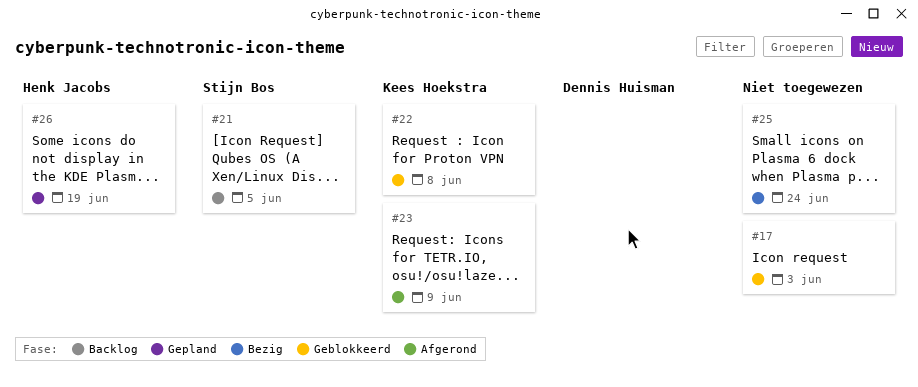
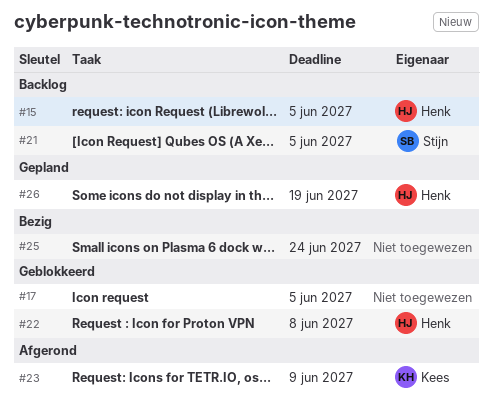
#15: none -> present
#17, due: Jun 3 -> Jun 5
#22, owner: Kees Hoekstra -> Henk Jacobs

